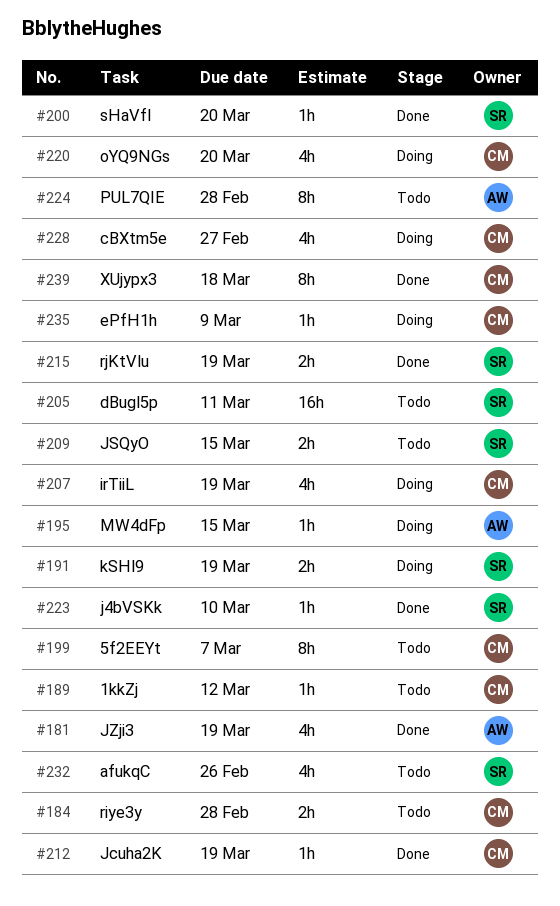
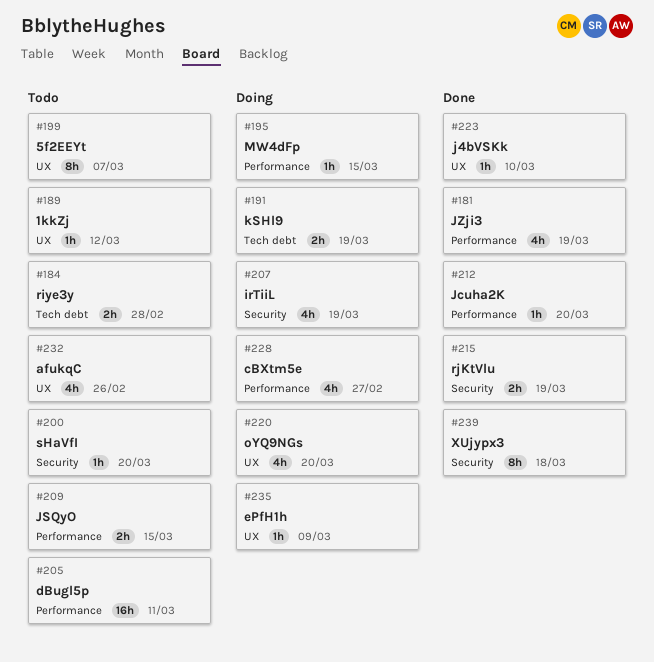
#200, status: Done -> Todo
#212, due: Mar 19 -> Mar 20
#224: present -> none

